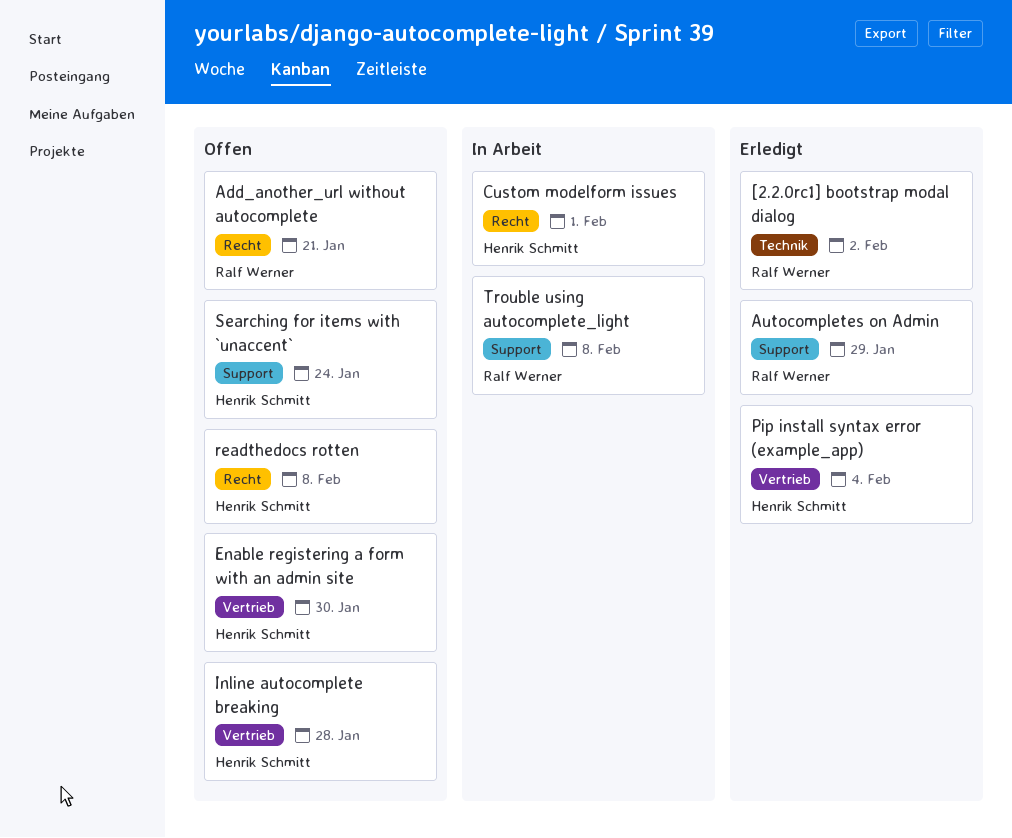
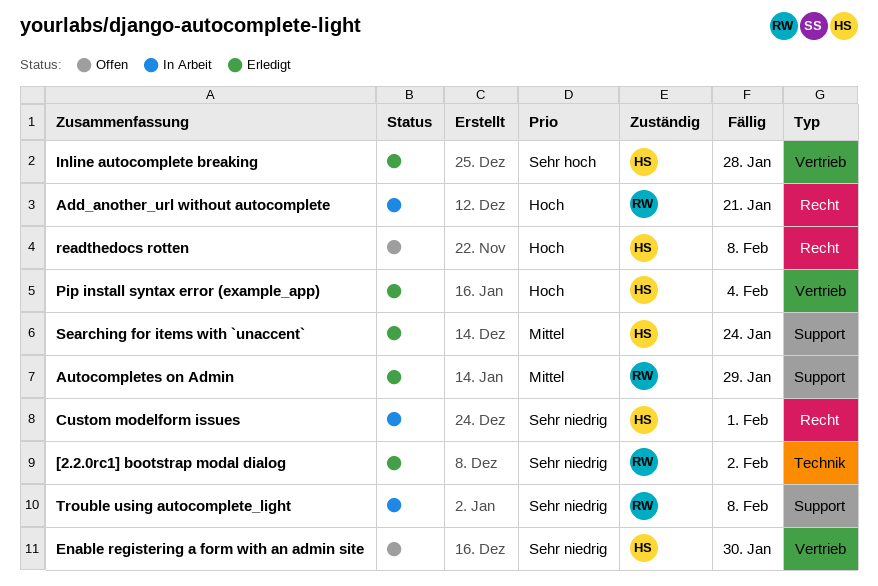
Add_another_url without autocomplete, status: Offen -> In Arbeit
Inline autocomplete breaking, status: Offen -> Erledigt
Searching for items with `unaccent`, status: Offen -> Erledigt

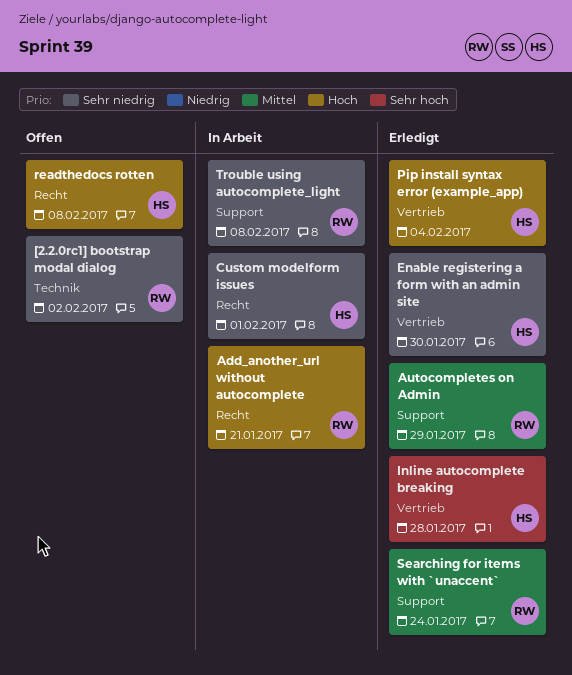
[2.2.0rc1] bootstrap modal dialog, status: Erledigt -> Offen
Enable registering a form with an admin site, status: Offen -> Erledigt
Searching for items with `unaccent`, owner: HS -> RW

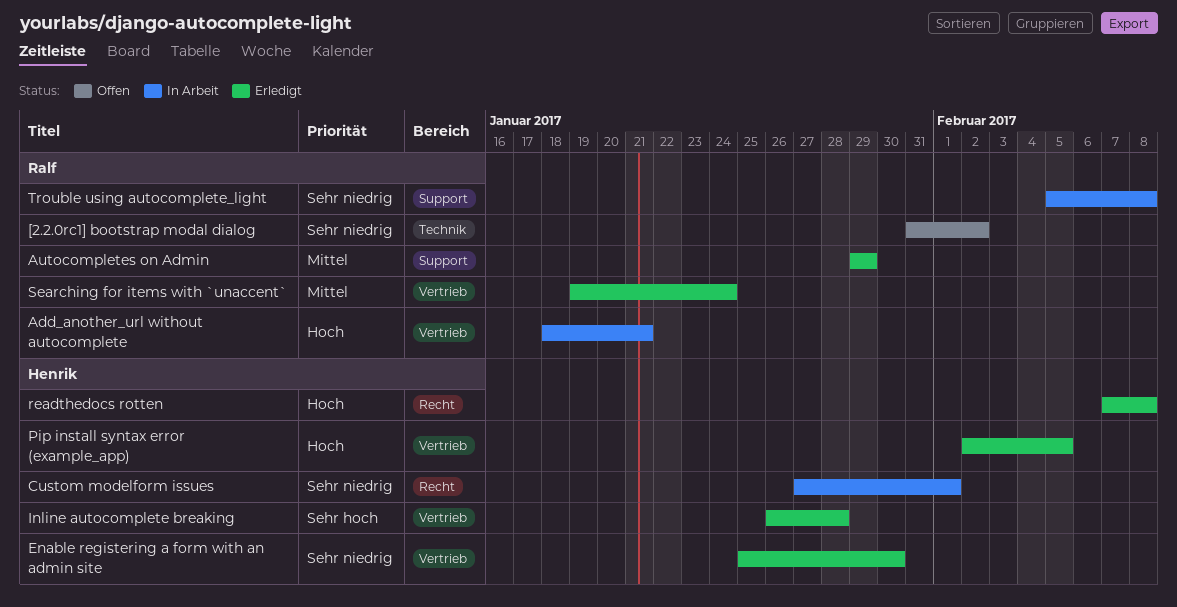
Add_another_url without autocomplete, label: Recht -> Vertrieb
Pip install syntax error (example_app), due: Feb 4 -> Feb 5
readthedocs rotten, status: Offen -> Erledigt
Searching for items with `unaccent`, label: Support -> Vertrieb

